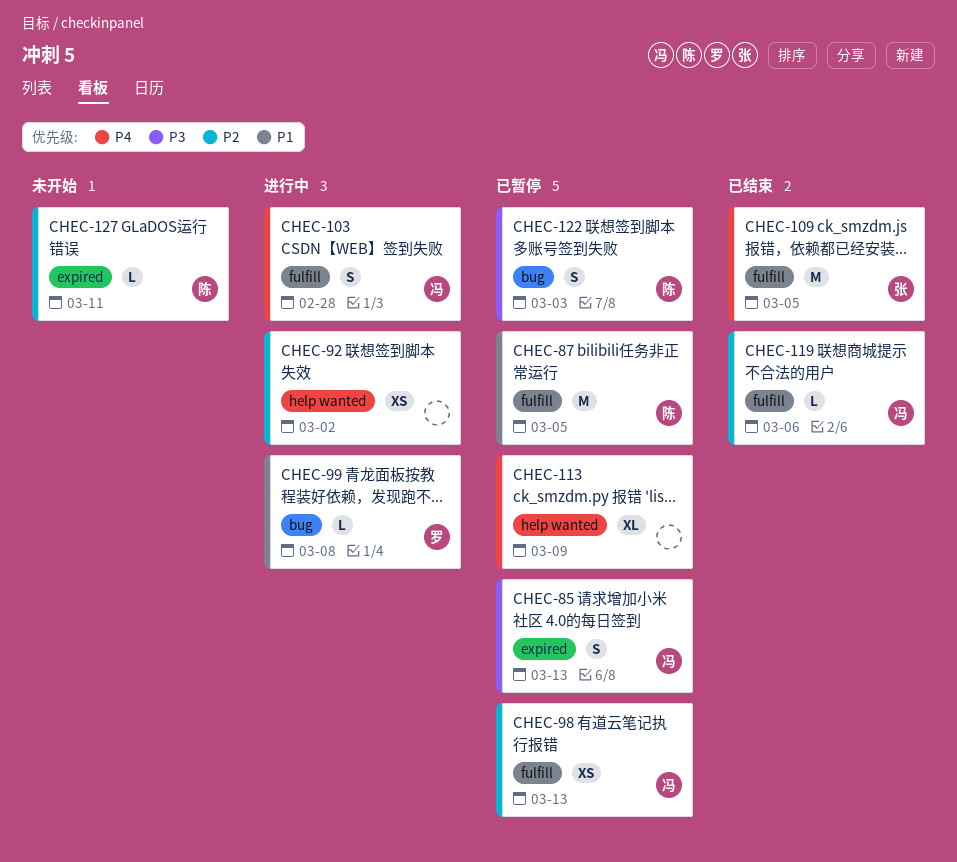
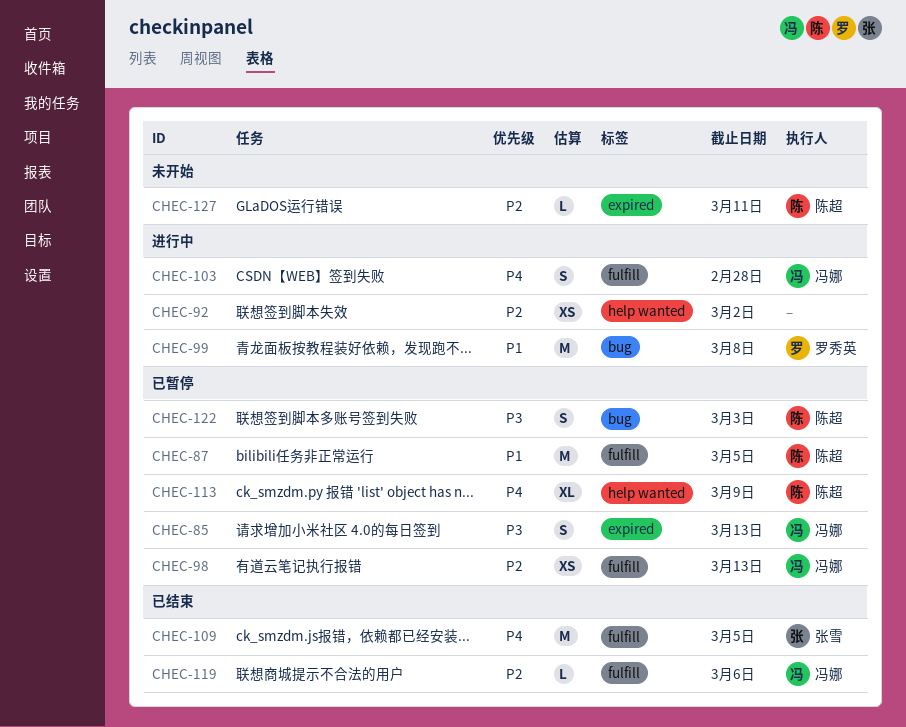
CHEC-99, estimate: L -> M
CHEC-113, owner: none -> 陈超

